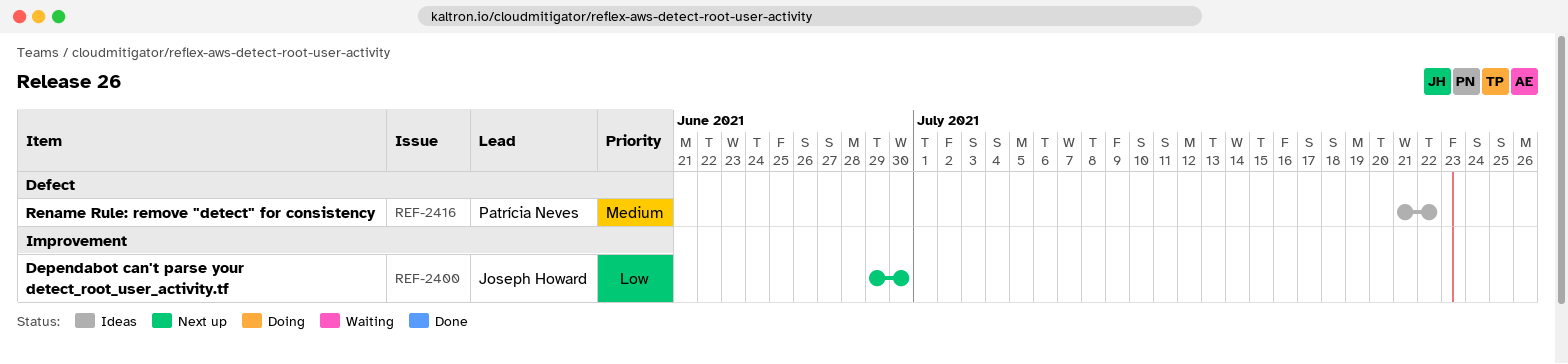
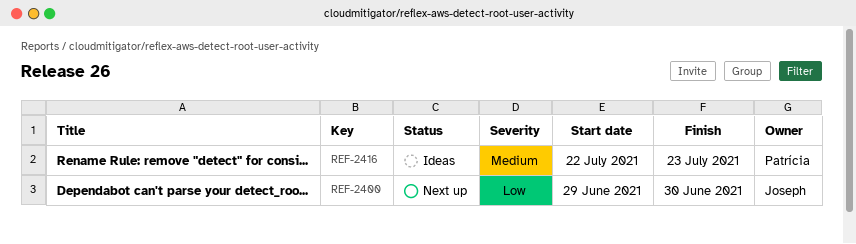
REF-2416, start: Jul 21 -> Jul 22
REF-2416, due: Jul 22 -> Jul 23

